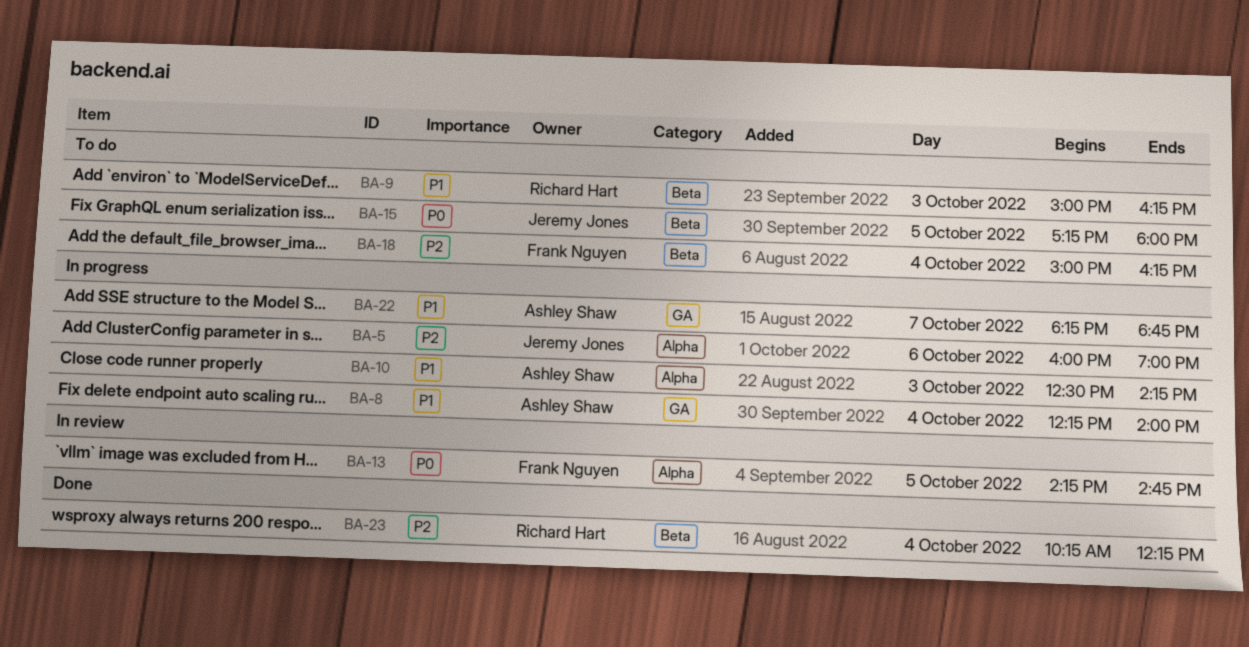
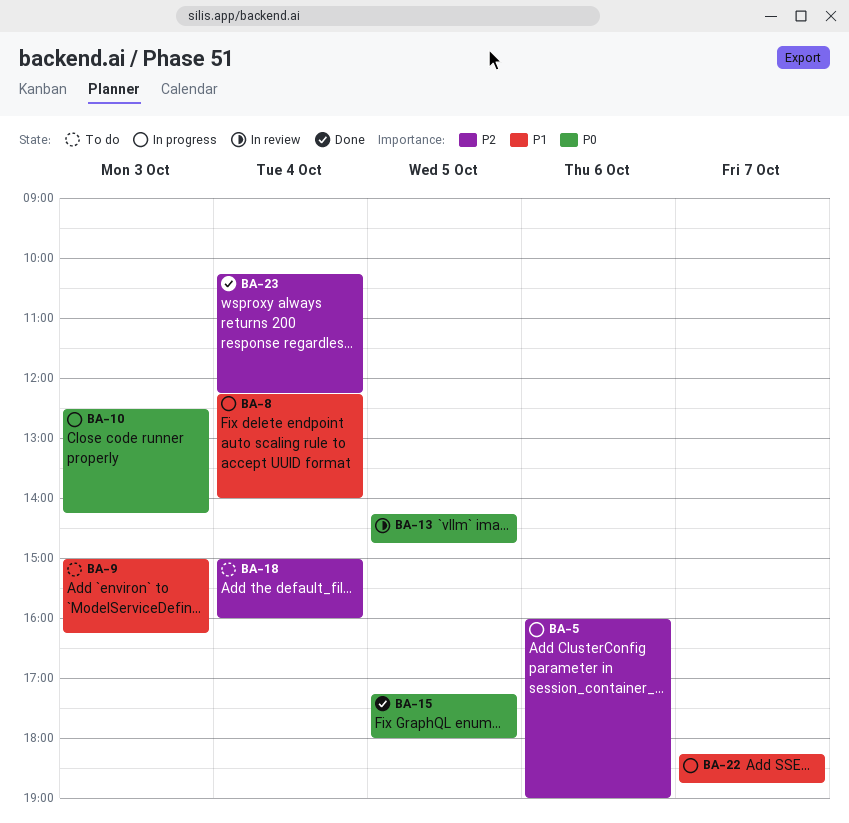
BA-10, priority: P1 -> P0
BA-15, status: To do -> Done
BA-18, ends: 16:15 -> 16:00

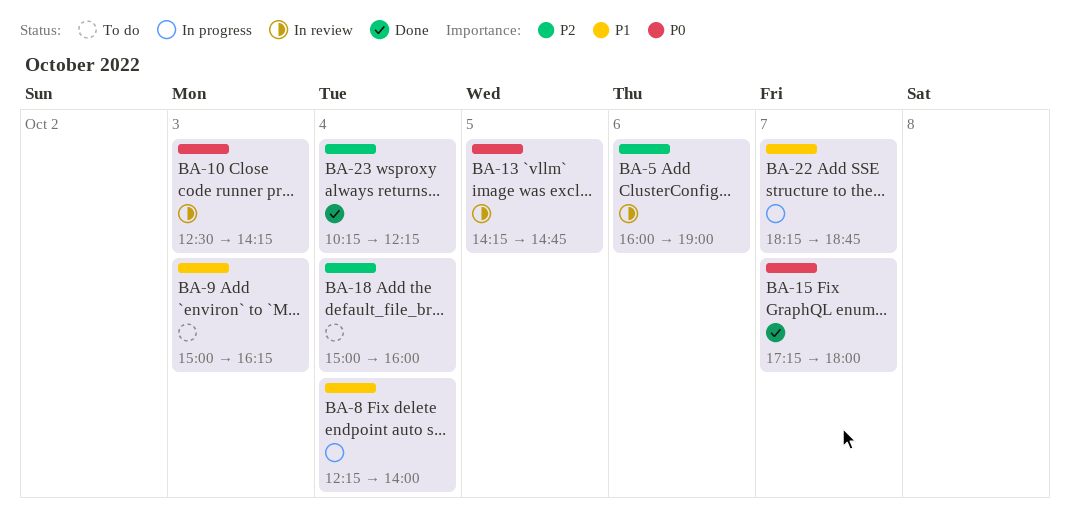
BA-5, status: In progress -> In review
BA-10, status: In progress -> In review
BA-15, day: Oct 5 -> Oct 7

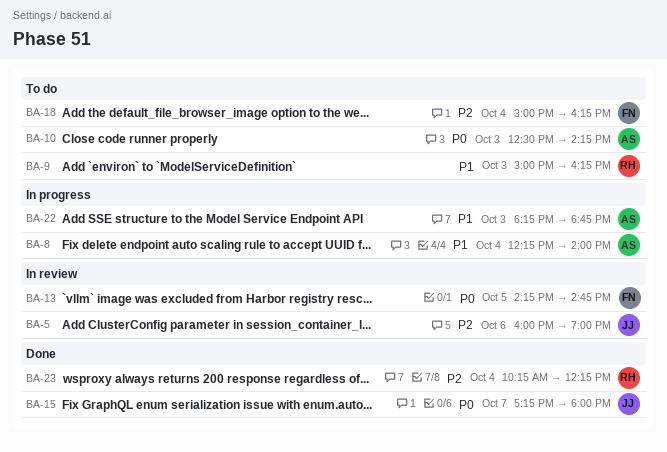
BA-10, status: In review -> To do
BA-18, ends: 16:00 -> 16:15
BA-22, day: Oct 7 -> Oct 3

